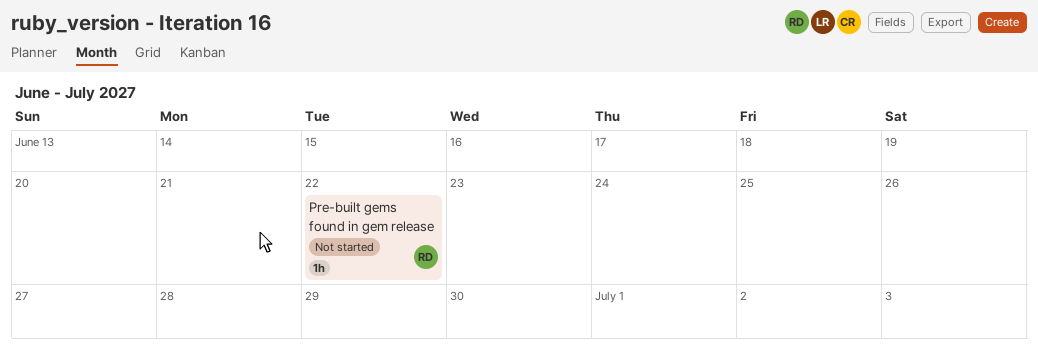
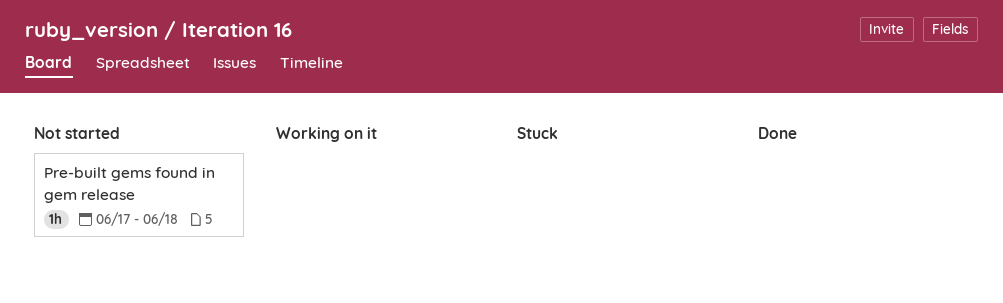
Pre-built gems found in gem release, due: Jun 22 -> Jun 18

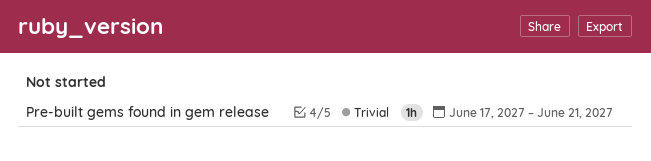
Pre-built gems found in gem release, due: Jun 18 -> Jun 21

